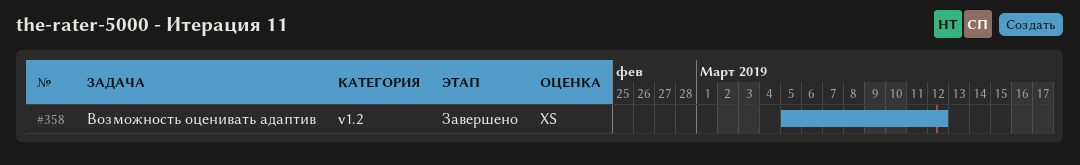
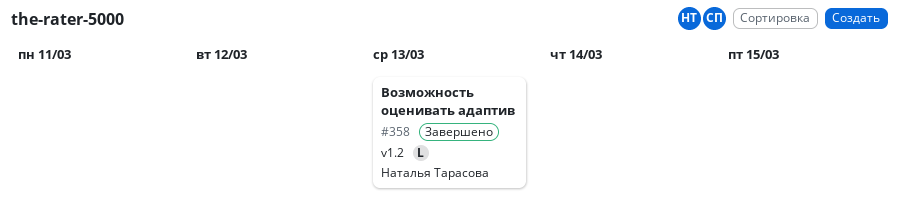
#358, estimate: XS -> L
#358, due: Mar 12 -> Mar 13

